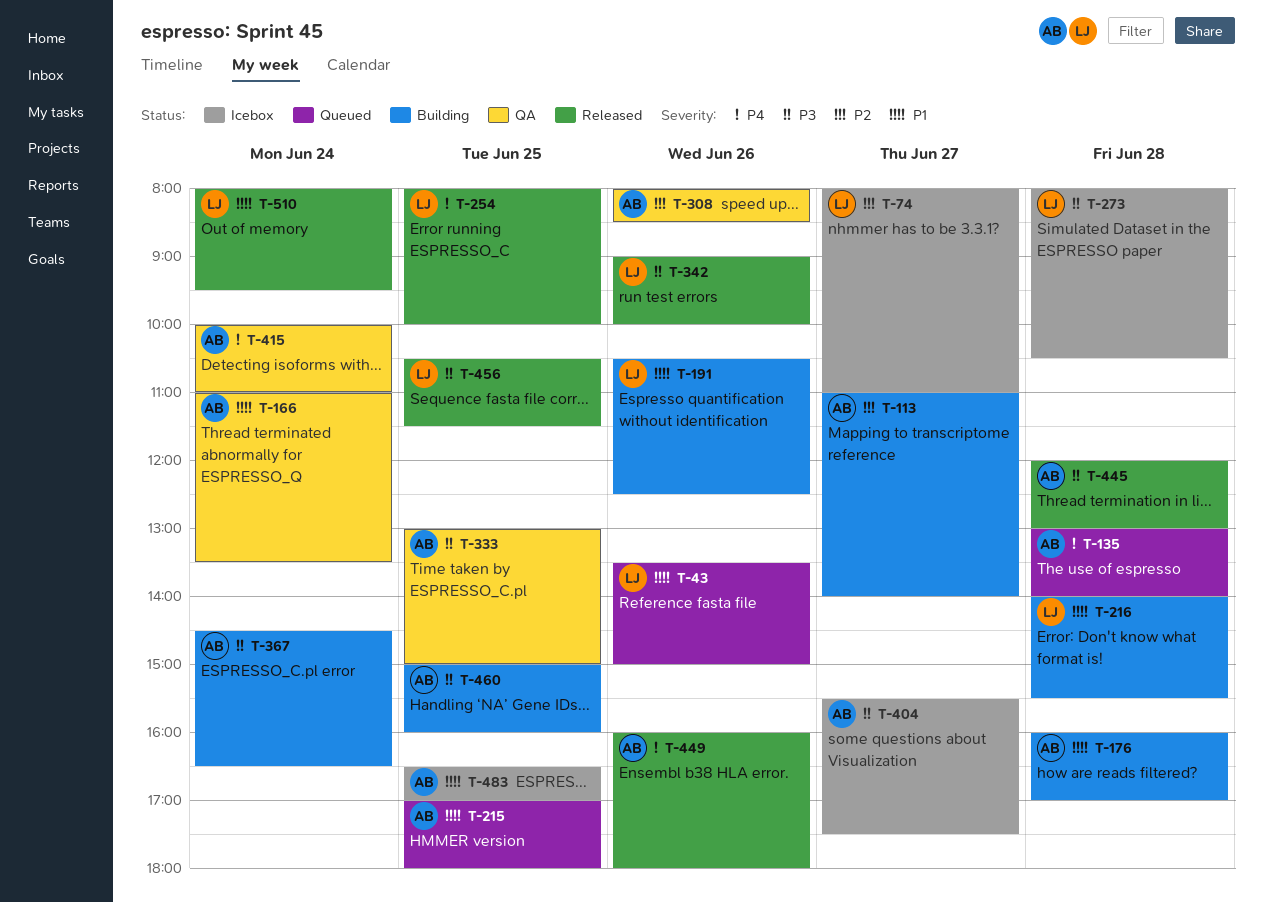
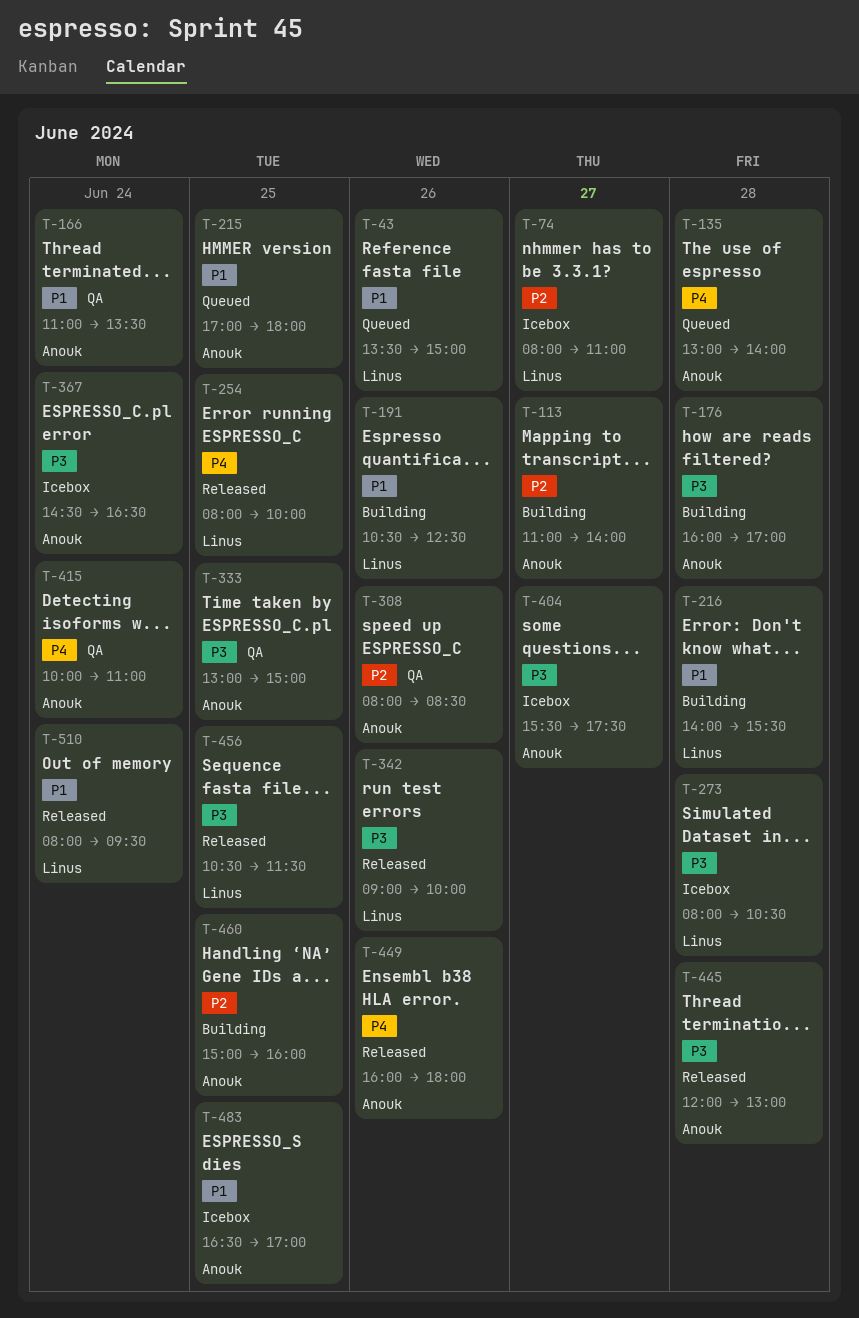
T-176, priority: P1 -> P3
T-367, status: Building -> Icebox
T-460, priority: P3 -> P2

